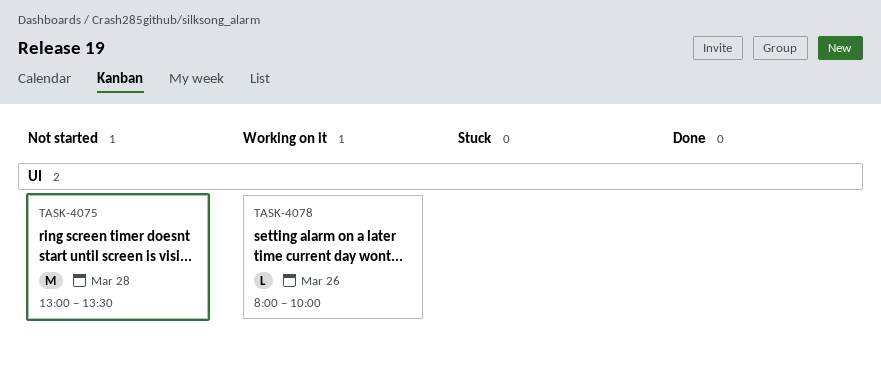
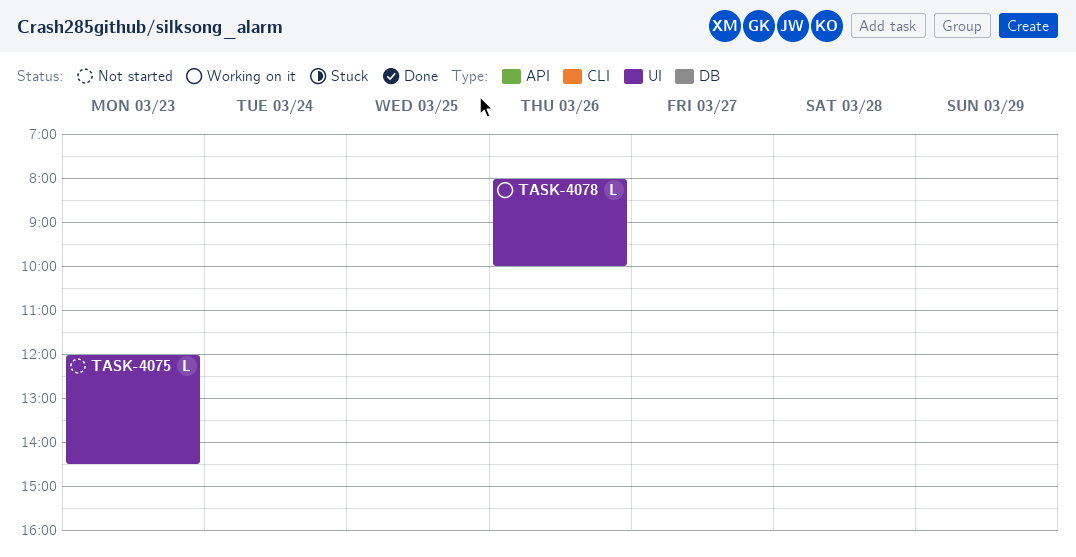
TASK-4075, estimate: M -> L
TASK-4075, day: Mar 28 -> Mar 23
TASK-4075, begins: 13:00 -> 12:00
TASK-4075, ends: 13:30 -> 14:30

